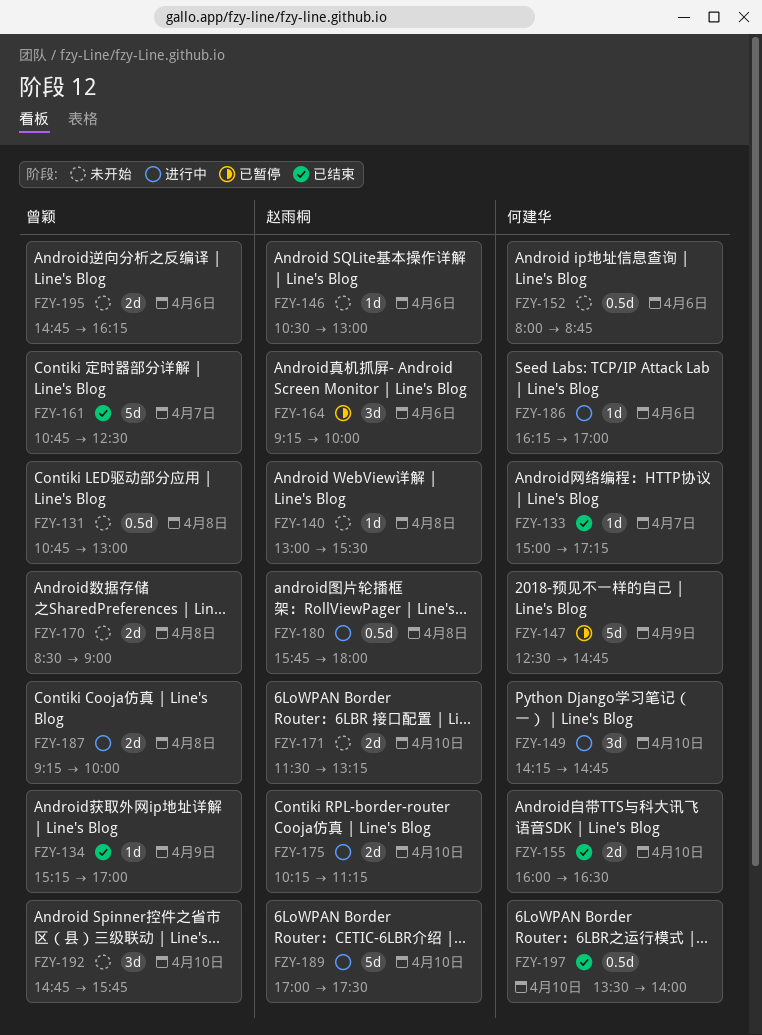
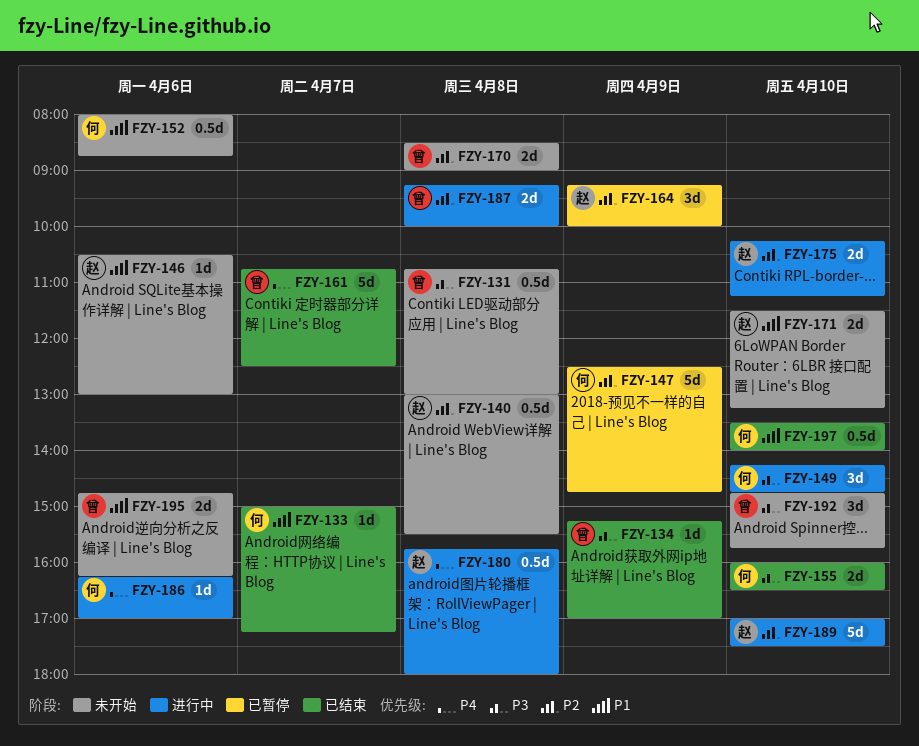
FZY-140, estimate: 1d -> 0.5d
FZY-164, day: Apr 6 -> Apr 9

